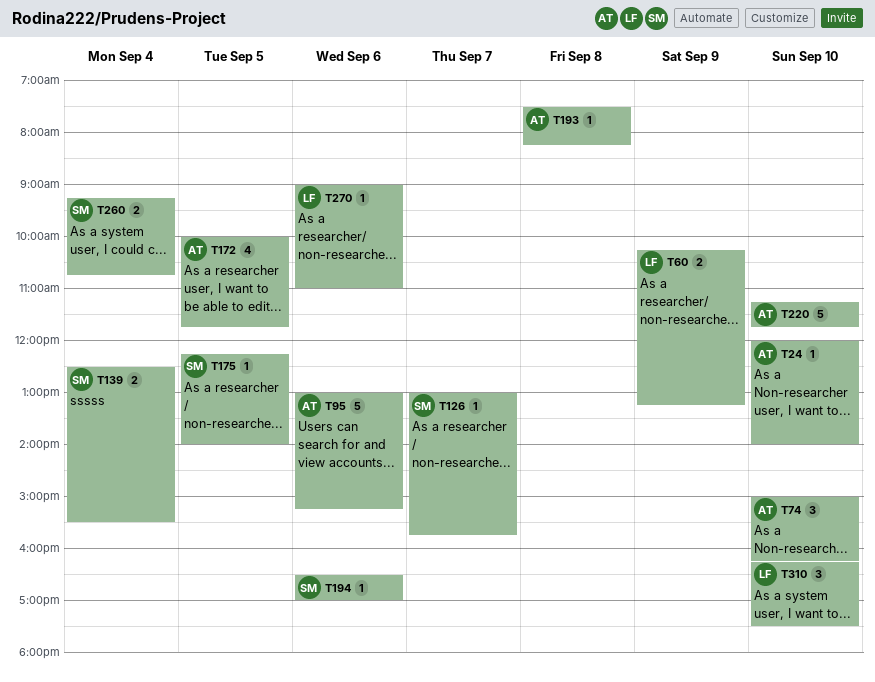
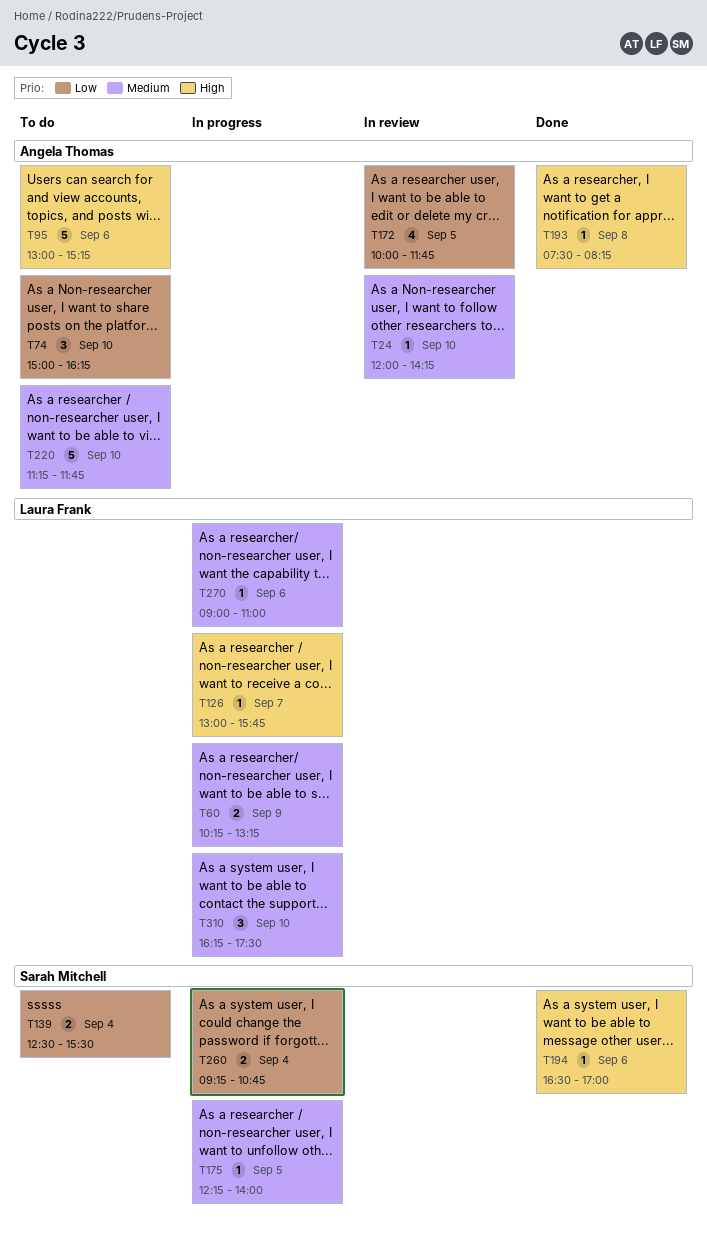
T24, ends: 14:00 -> 14:15
T126, owner: Sarah Mitchell -> Laura Frank

